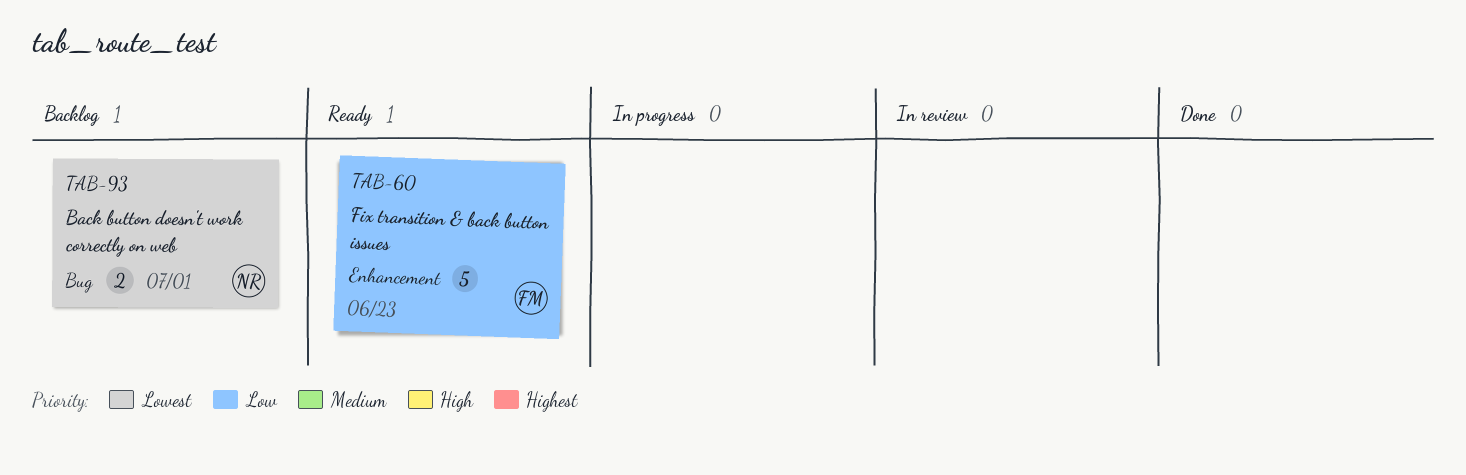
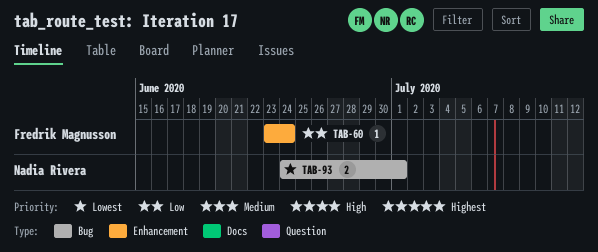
TAB-60, estimate: 5 -> 1
TAB-60, due: Jun 23 -> Jun 24

